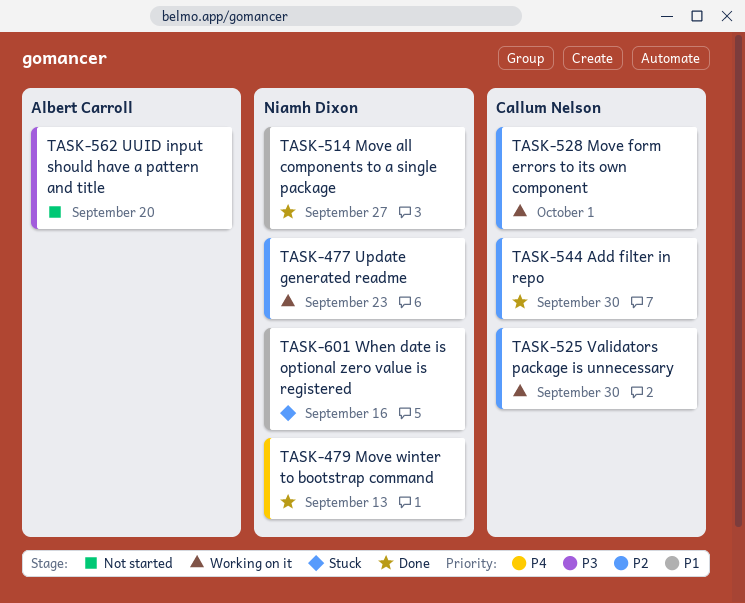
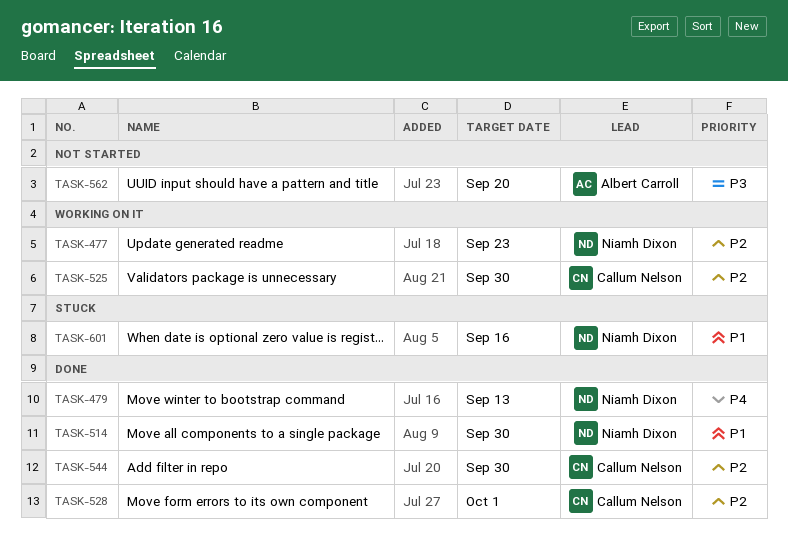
TASK-514, due: Sep 27 -> Sep 30
TASK-528, status: Working on it -> Done

